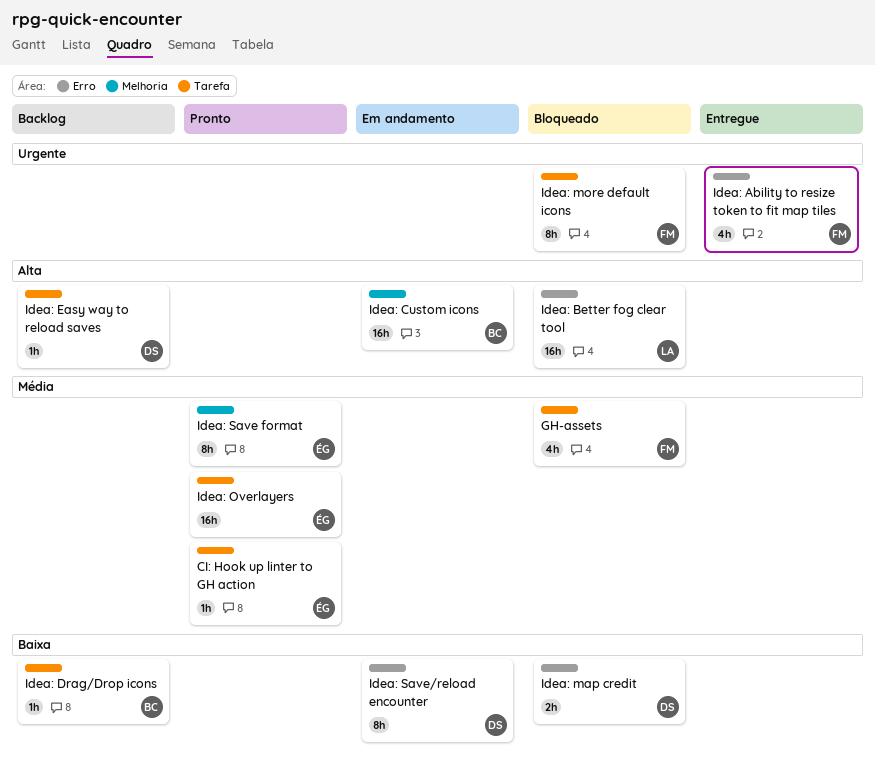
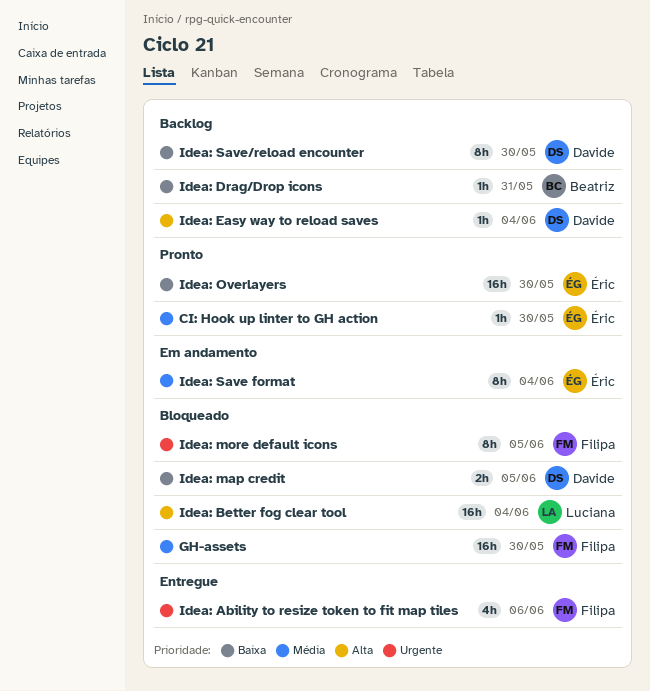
GH-assets, estimate: 4h -> 16h
Idea: Custom icons: present -> none
Idea: Overlayers, priority: Média -> Baixa
Idea: Save format, status: Pronto -> Em andamento
Idea: Save/reload encounter, status: Em andamento -> Backlog

